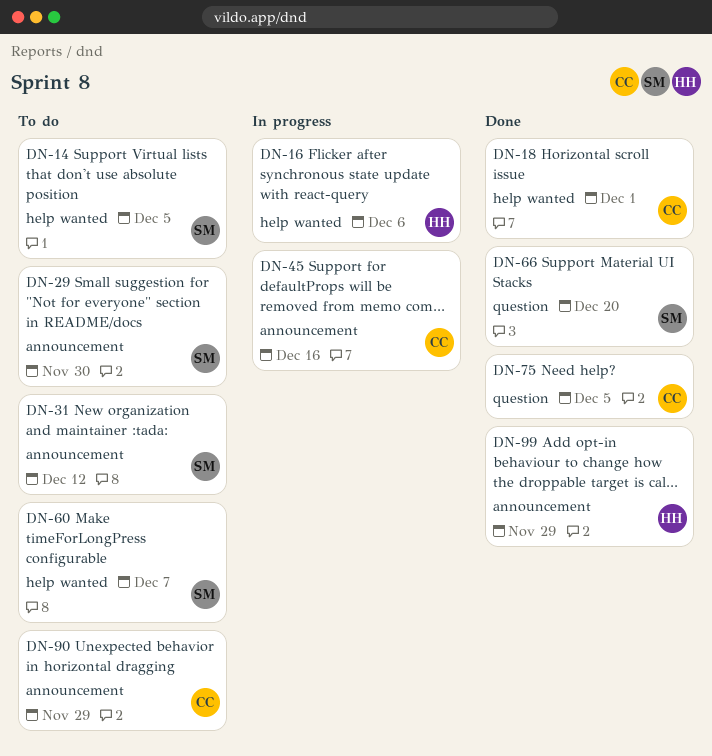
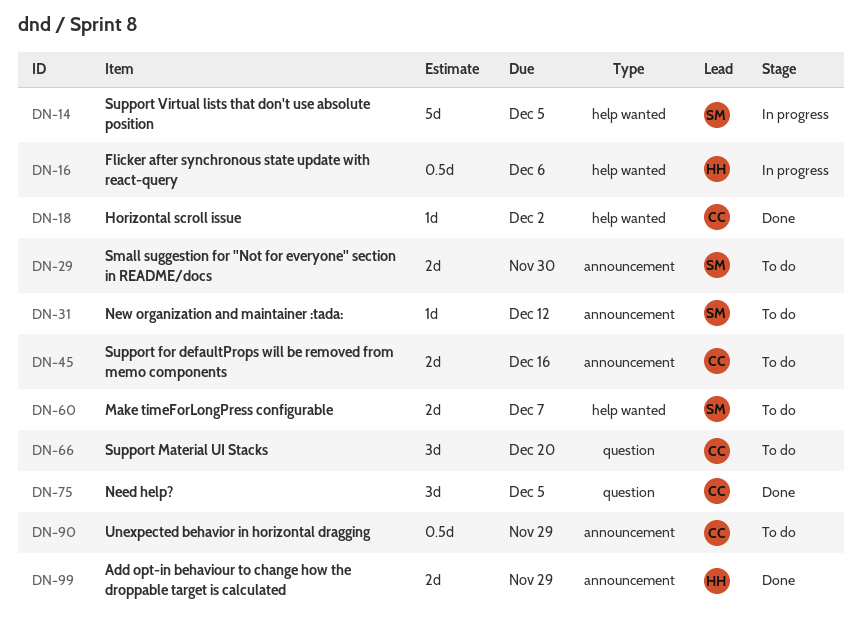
DN-14, status: To do -> In progress
DN-18, due: Dec 1 -> Dec 2
DN-45, status: In progress -> To do
DN-66, status: Done -> To do
DN-66, owner: SM -> CC

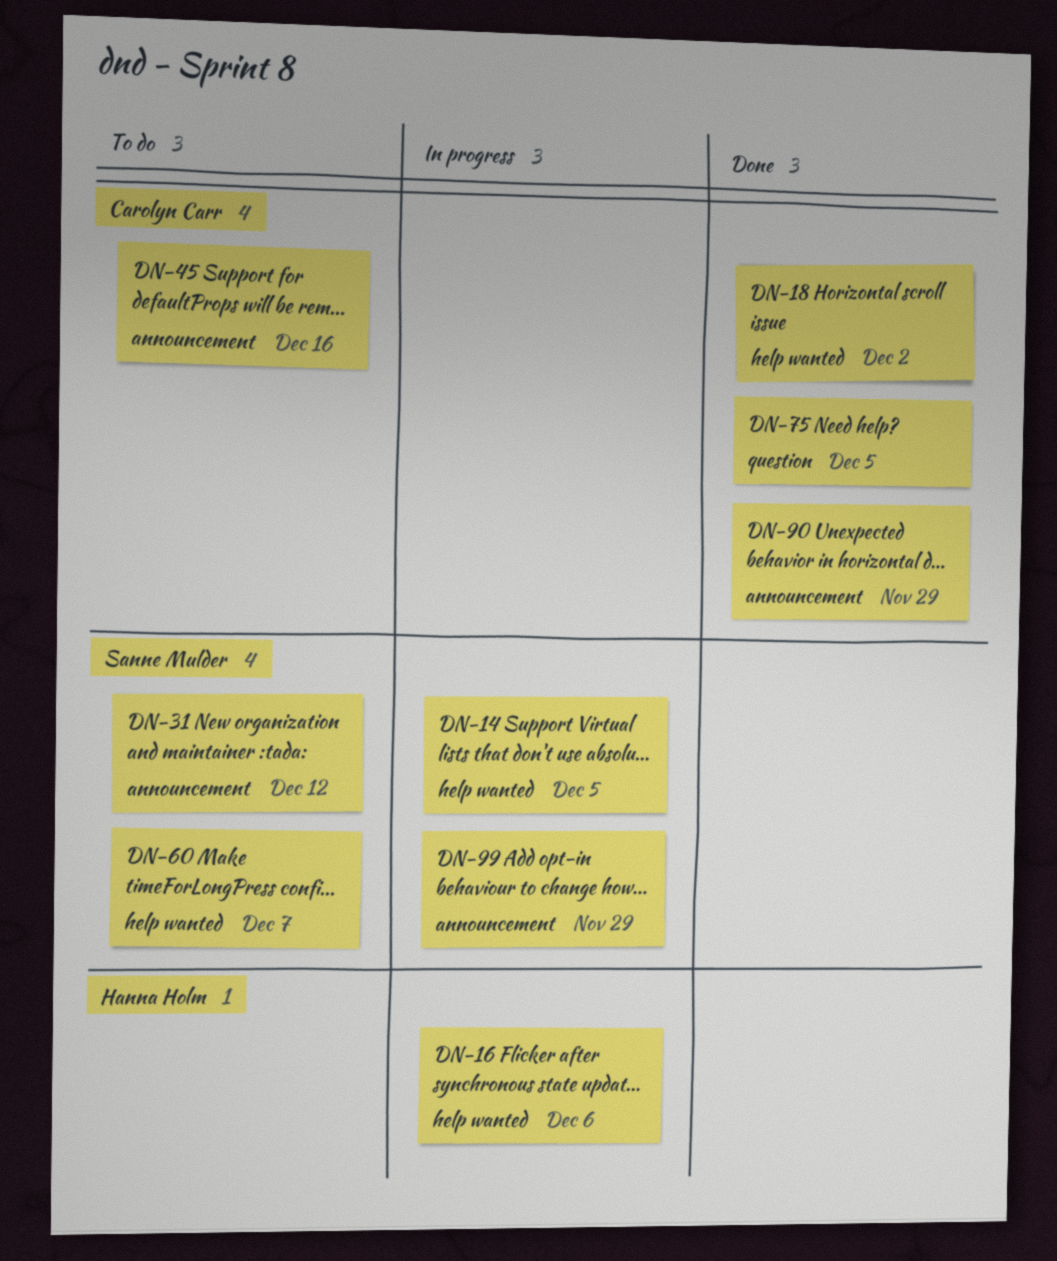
DN-29: present -> none
DN-66: present -> none
DN-90, status: To do -> Done
DN-99, status: Done -> In progress
DN-99, owner: Hanna Holm -> Sanne Mulder

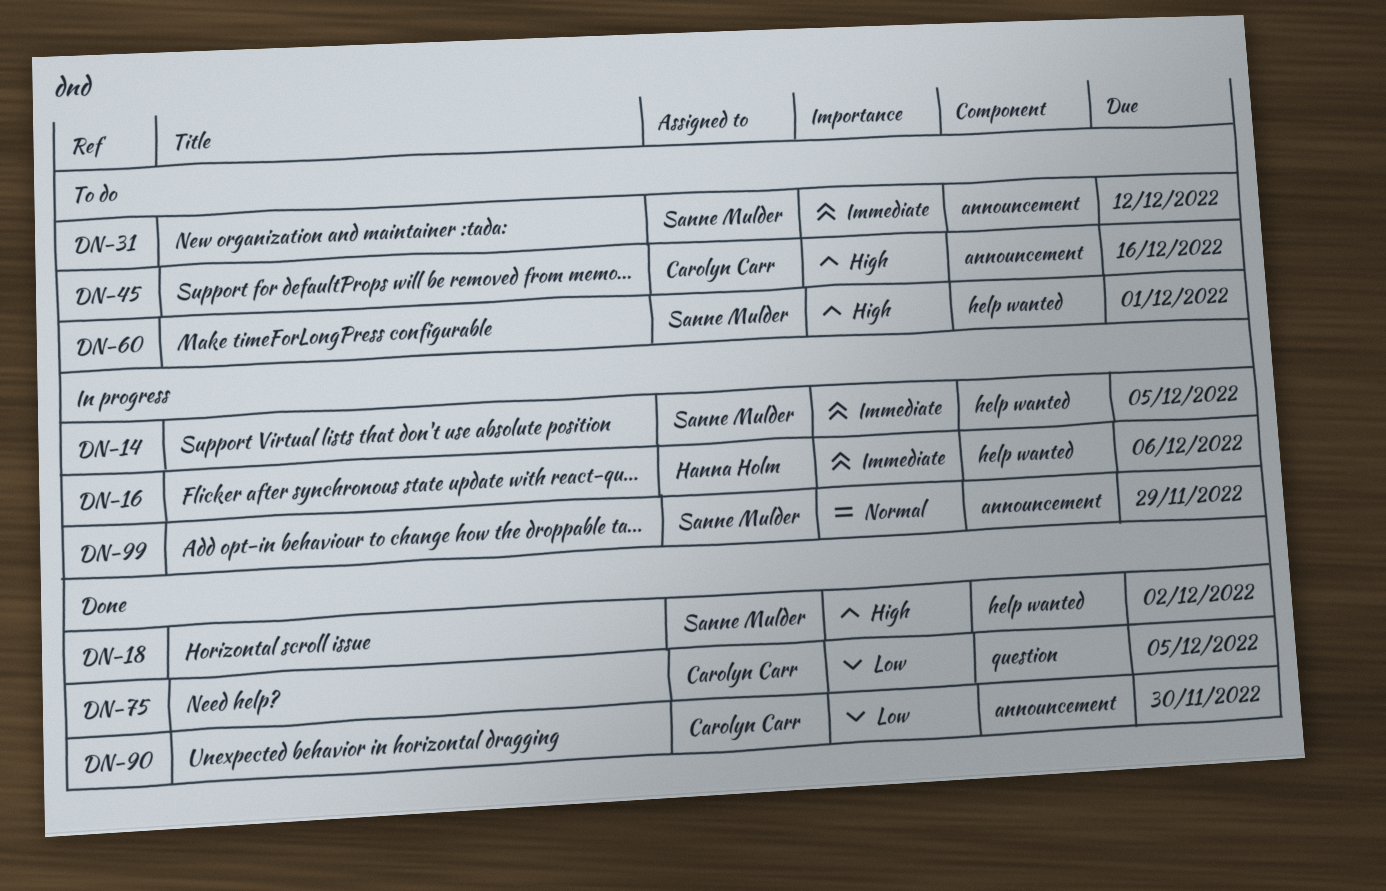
DN-18, owner: Carolyn Carr -> Sanne Mulder
DN-60, due: Dec 7 -> Dec 1
DN-90, due: Nov 29 -> Nov 30

